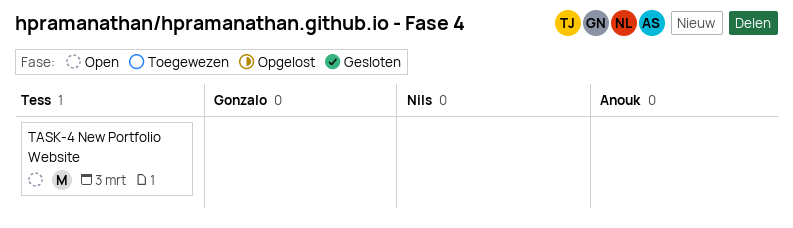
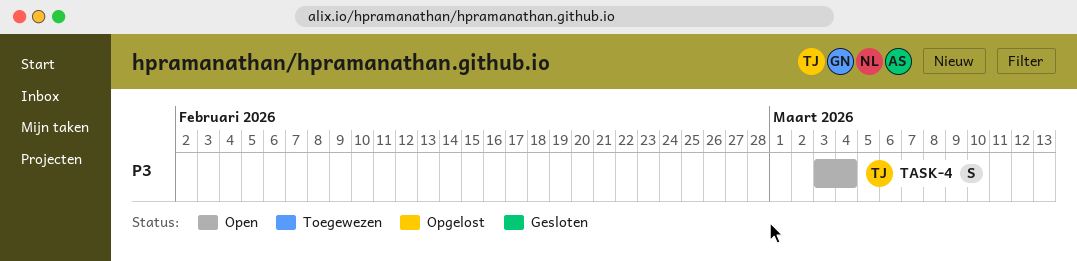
TASK-4, estimate: M -> S
TASK-4, due: Mar 3 -> Mar 4

